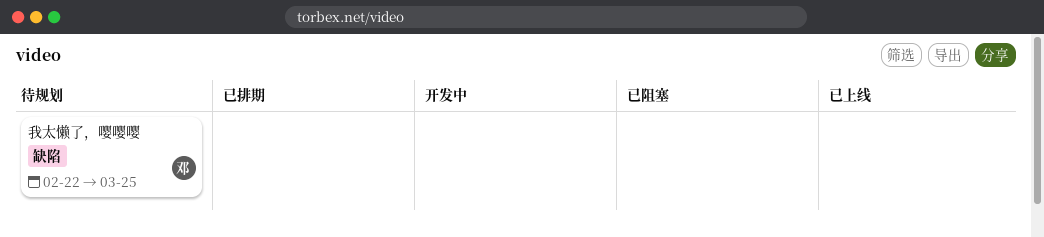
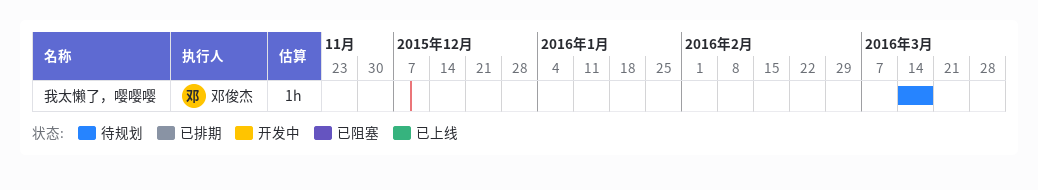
我太懒了，嘤嘤嘤, start: Feb 22 -> Mar 14
我太懒了，嘤嘤嘤, due: Mar 25 -> Mar 18

